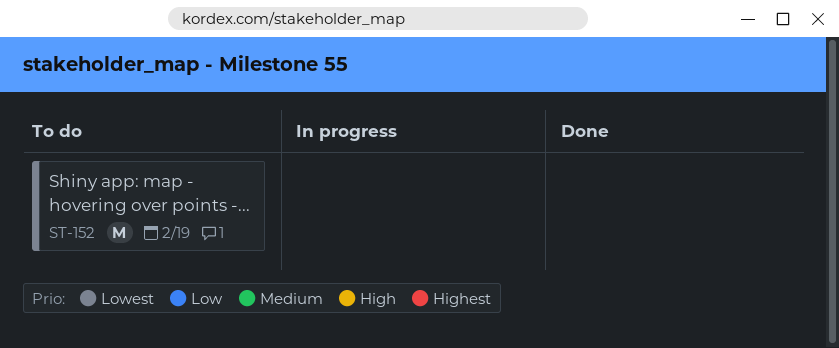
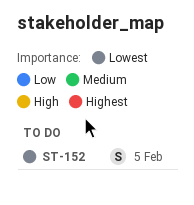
ST-152, estimate: M -> S
ST-152, due: Feb 19 -> Feb 5

